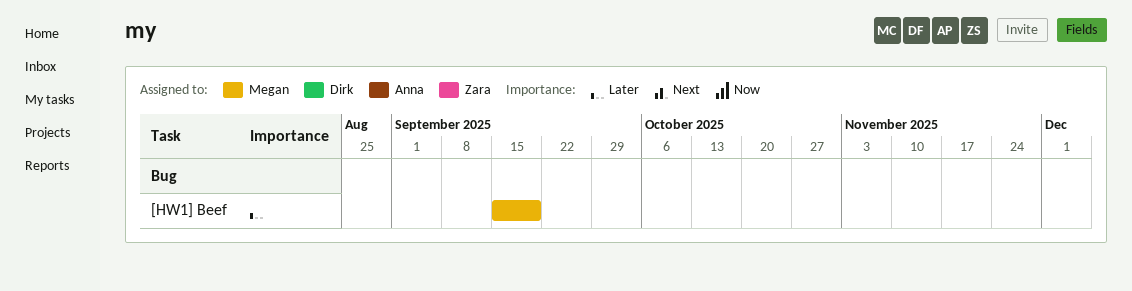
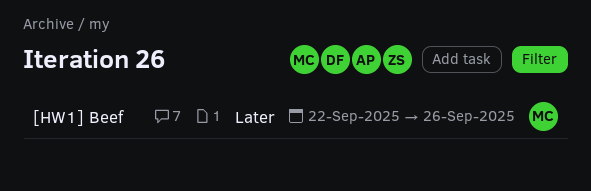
[HW1] Beef, start: Sep 15 -> Sep 22
[HW1] Beef, due: Sep 19 -> Sep 26

